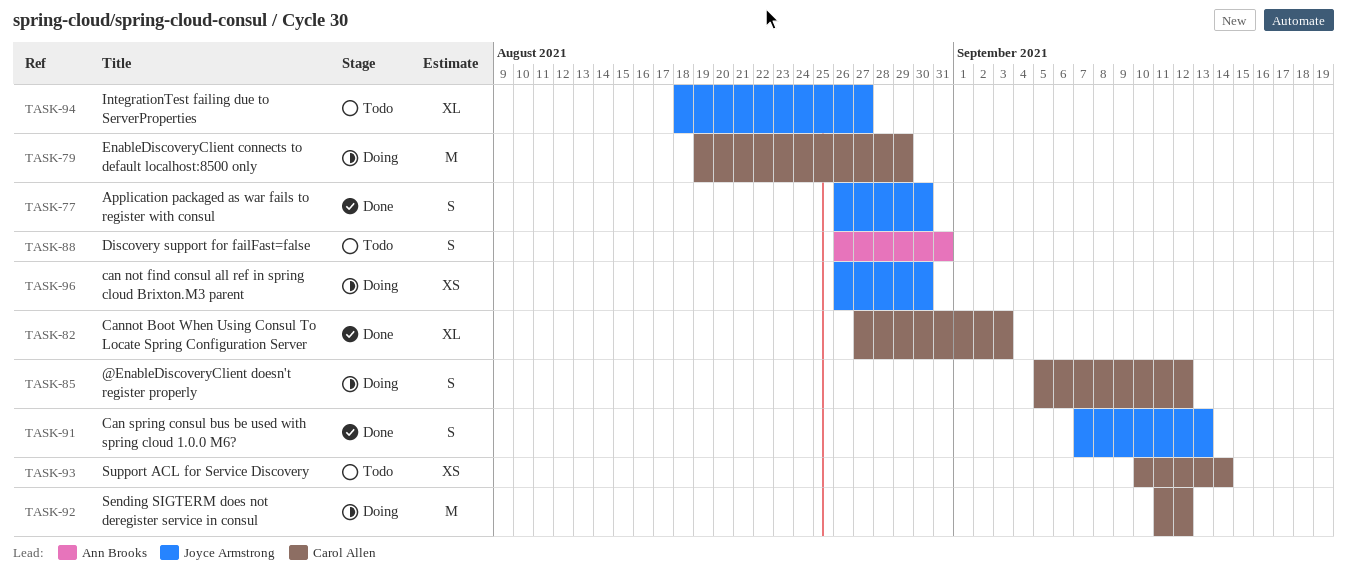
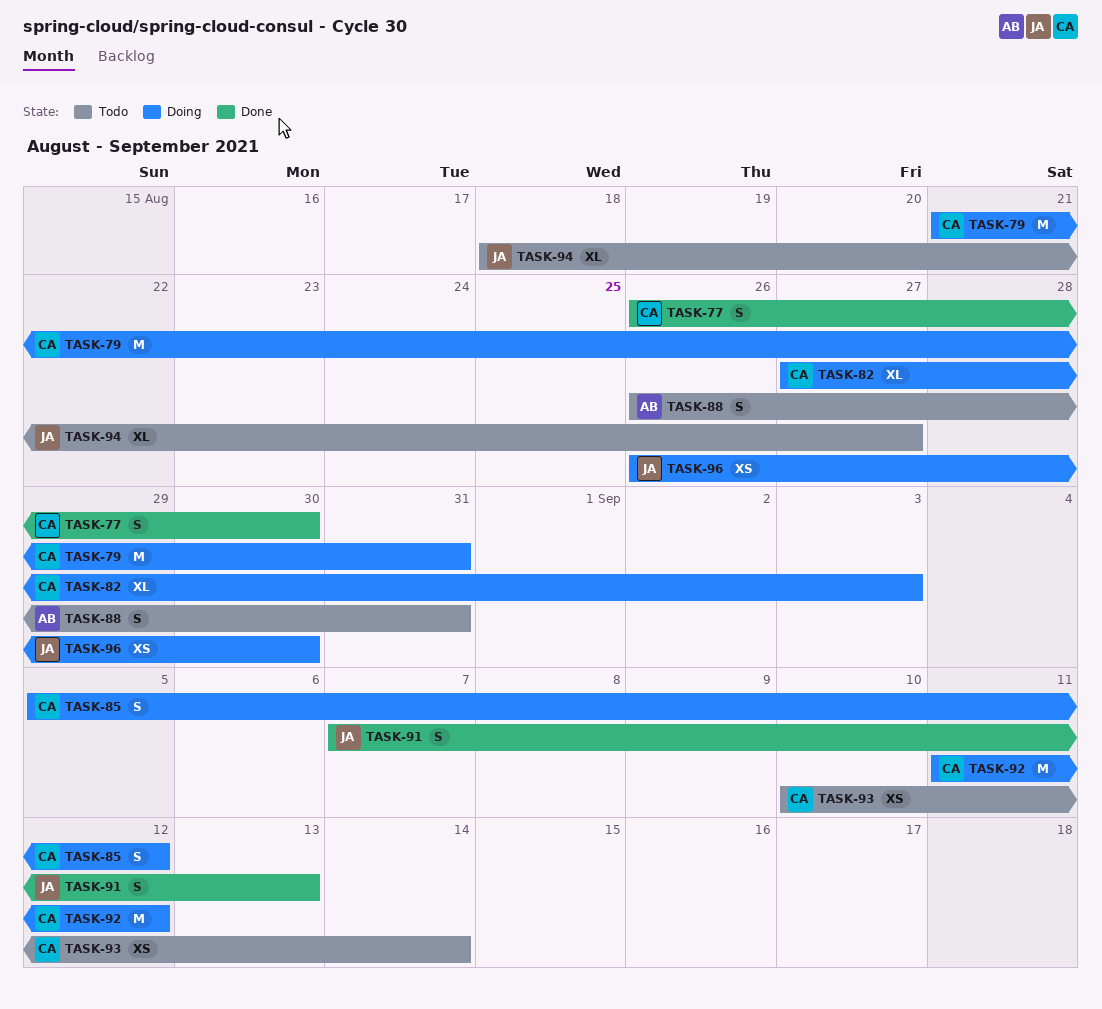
TASK-77, owner: Joyce Armstrong -> Carol Allen
TASK-79, start: Aug 19 -> Aug 21
TASK-79, due: Aug 29 -> Aug 31
TASK-82, status: Done -> Doing

